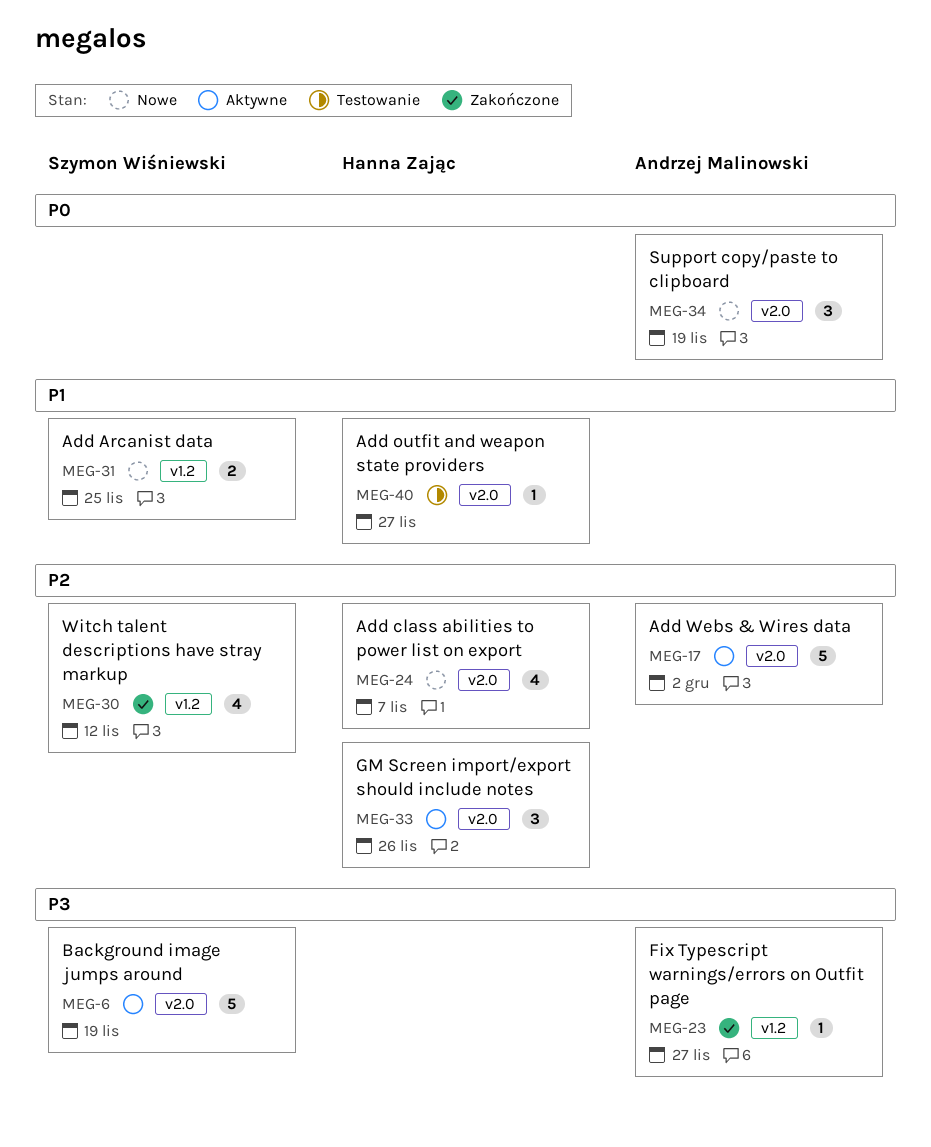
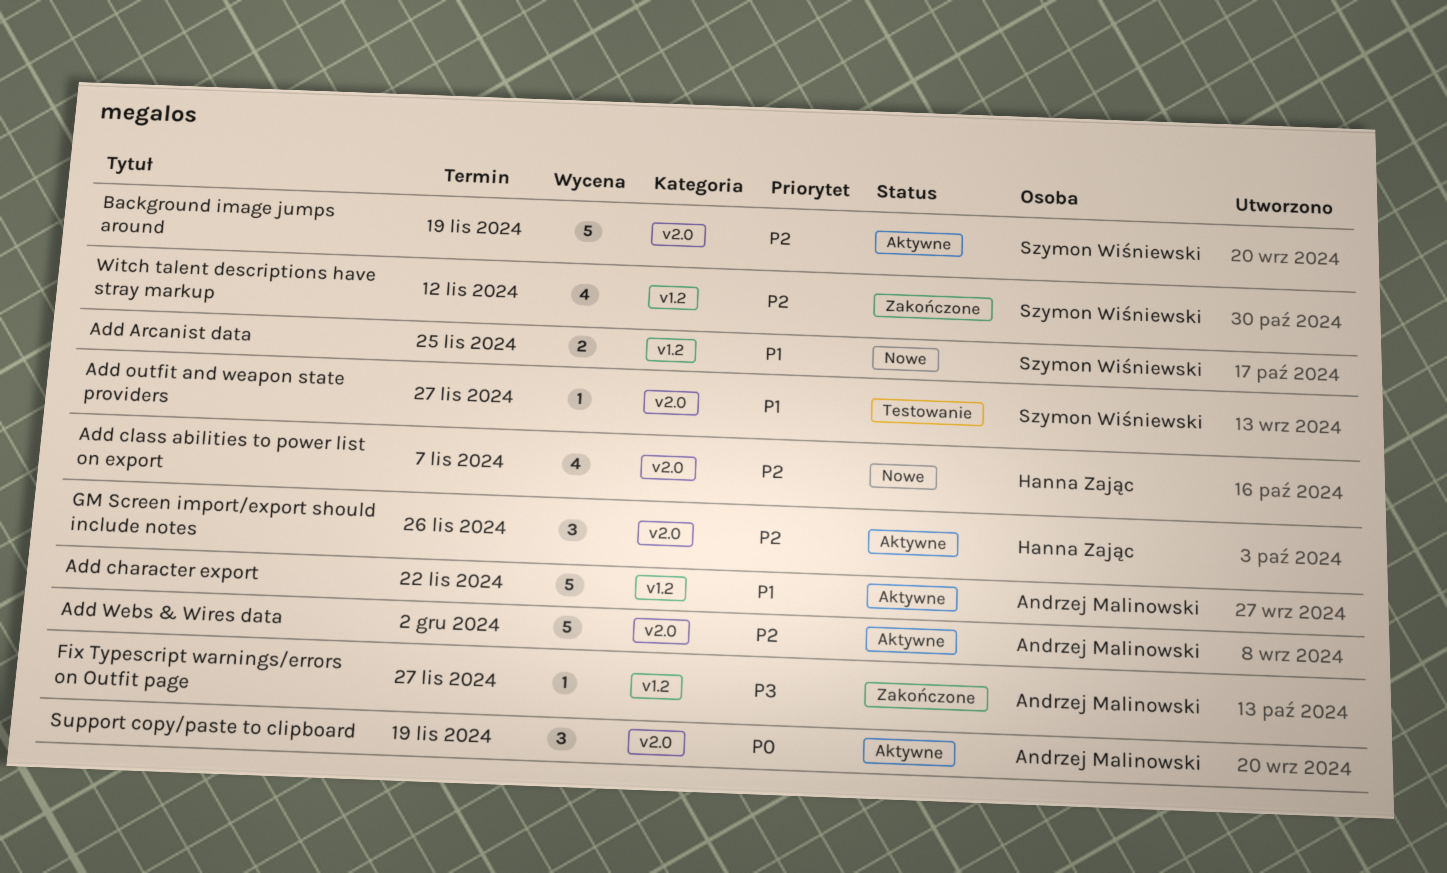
Add character export: none -> present
Add outfit and weapon state providers, owner: Hanna Zając -> Szymon Wiśniewski
Background image jumps around, priority: P3 -> P2
Support copy/paste to clipboard, status: Nowe -> Aktywne

